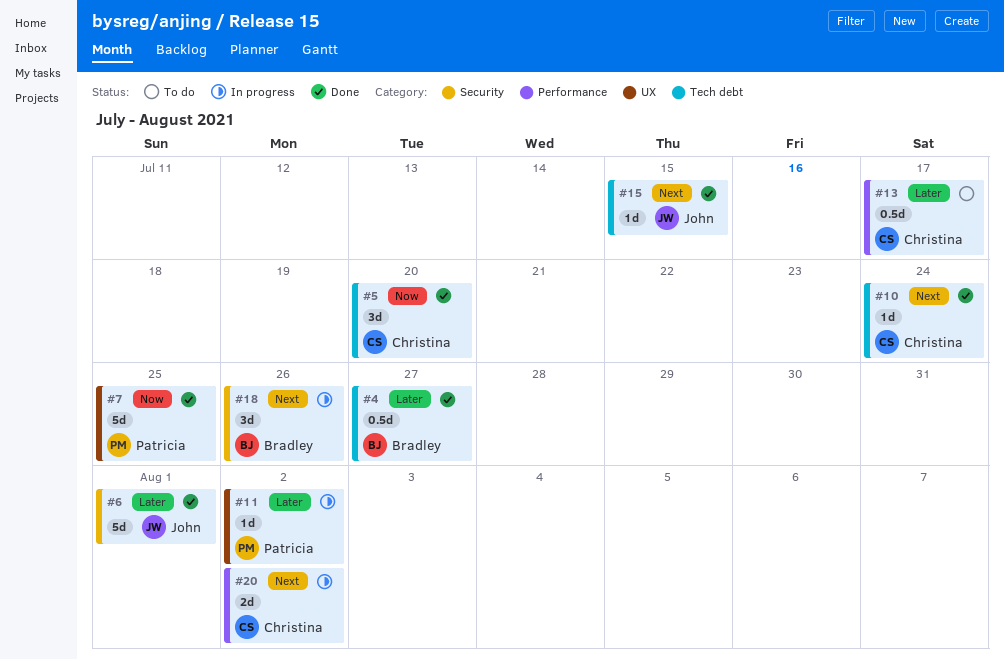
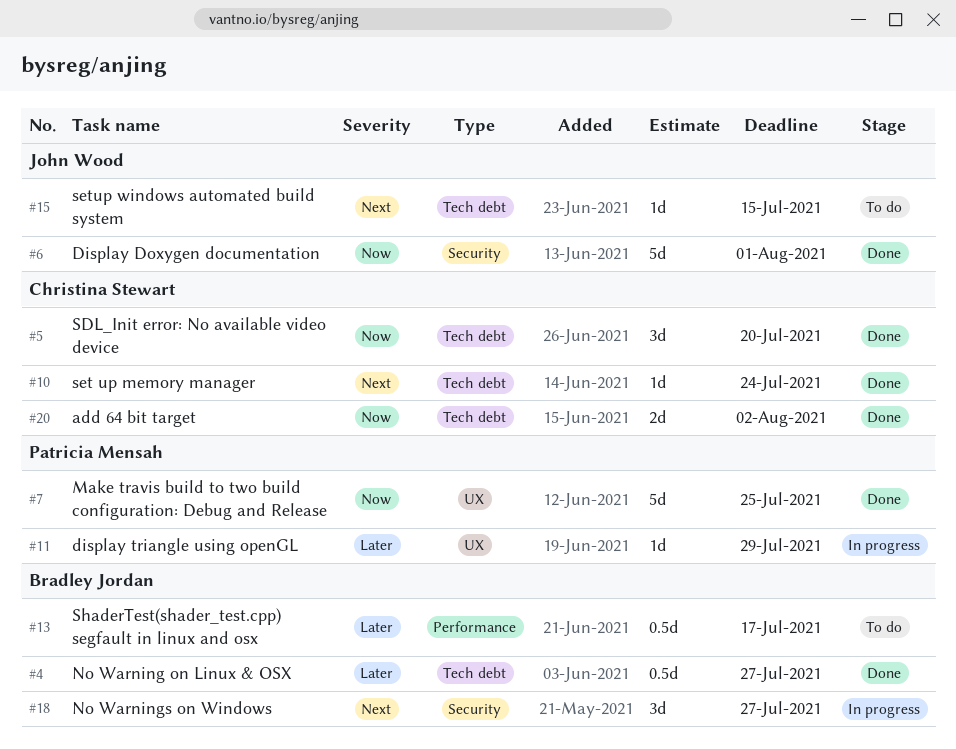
#6, priority: Later -> Now
#11, due: Aug 2 -> Jul 29
#13, owner: Christina Stewart -> Bradley Jordan
#15, status: Done -> To do
#18, due: Jul 26 -> Jul 27
#20, status: In progress -> Done
#20, priority: Next -> Now
#20, label: Performance -> Tech debt

